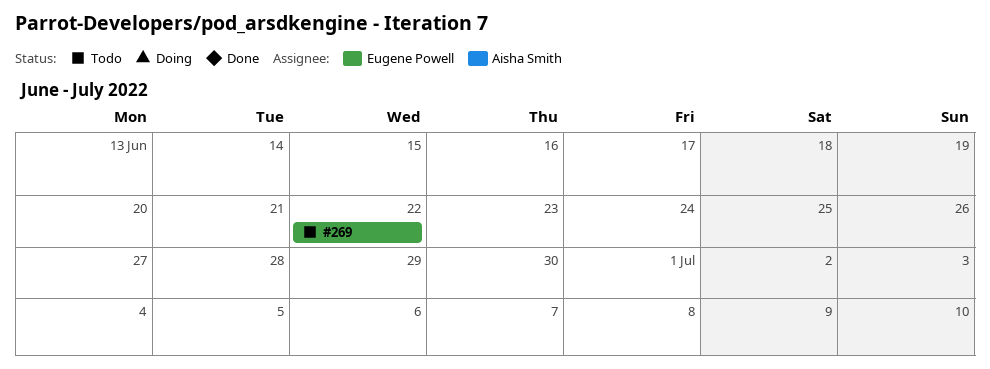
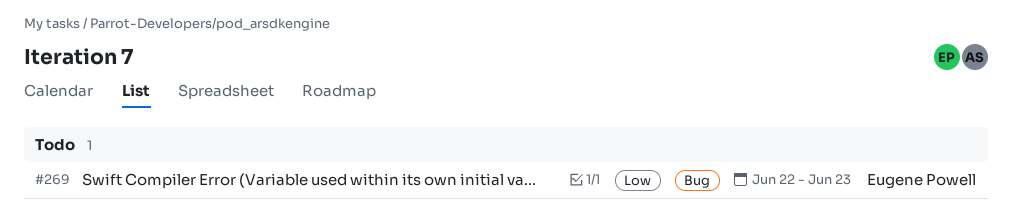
#269, due: Jun 22 -> Jun 23

